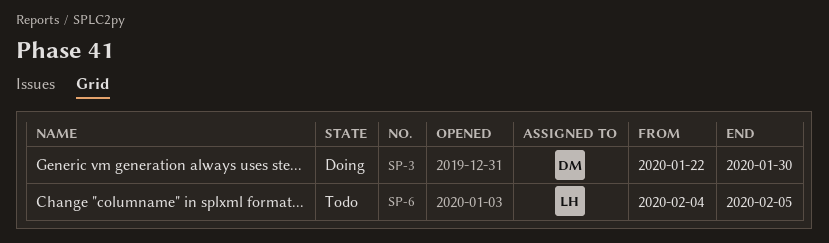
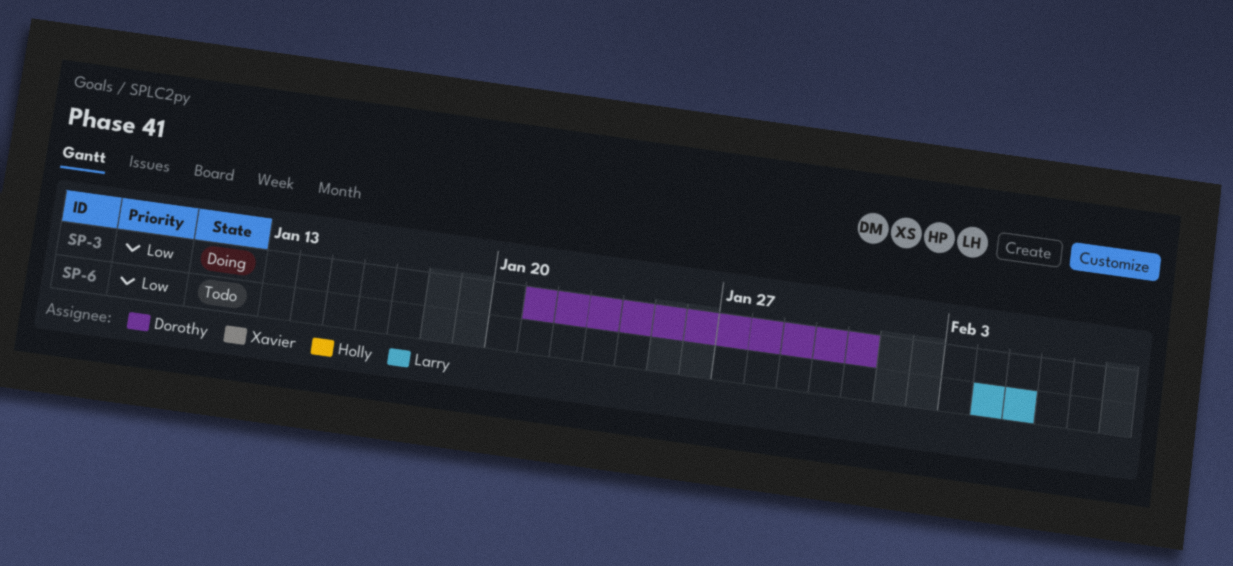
SP-3, start: Jan 22 -> Jan 21
SP-3, due: Jan 30 -> Jan 31

